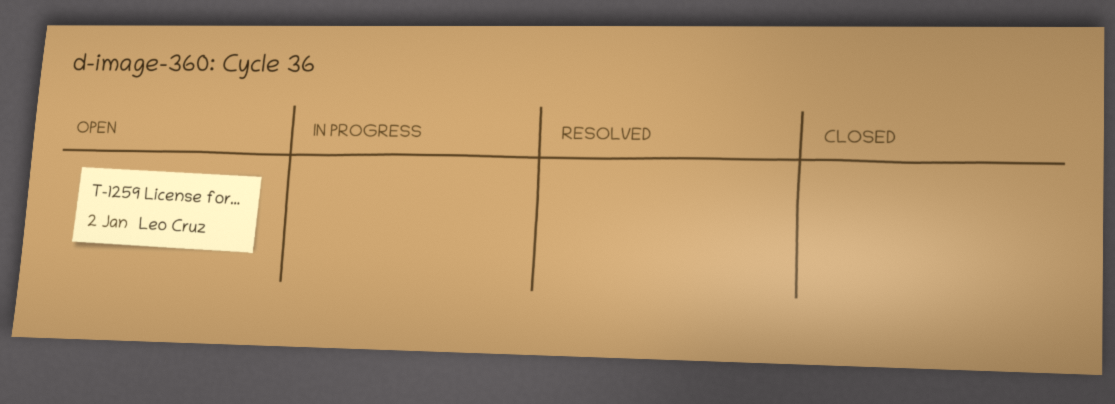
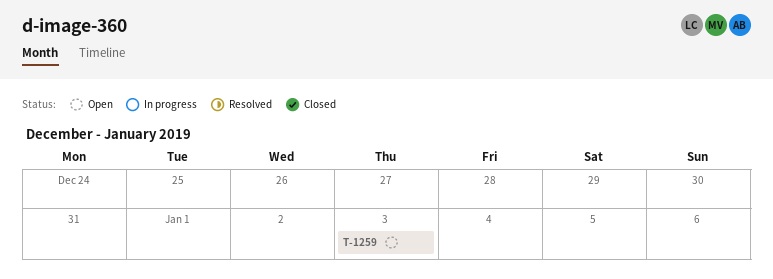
T-1259, due: Jan 2 -> Jan 3

